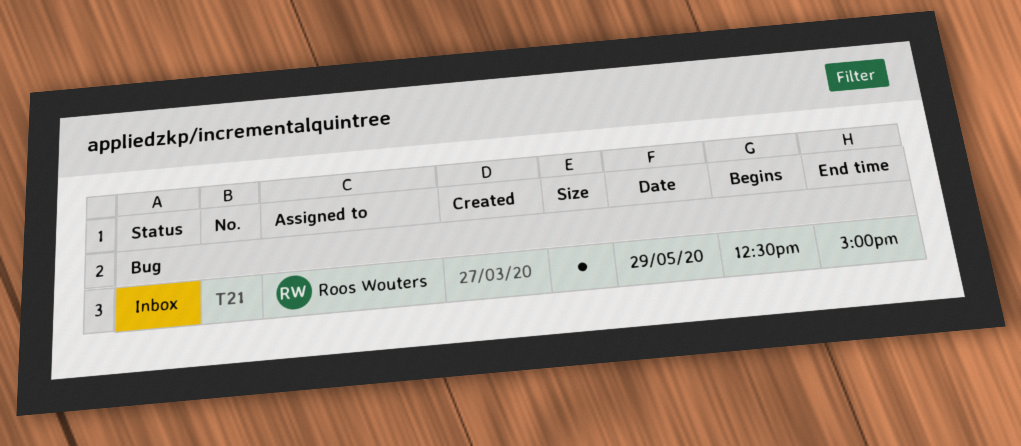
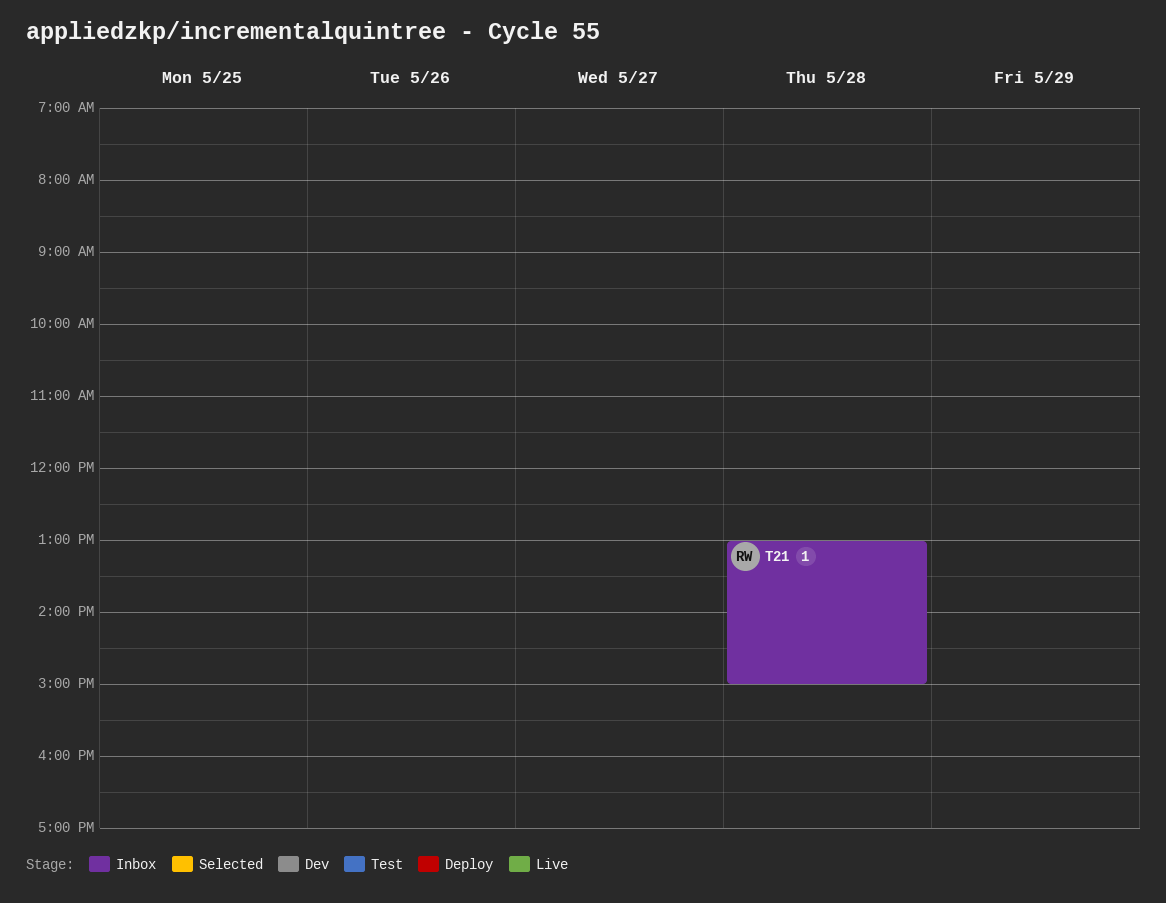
T21, day: May 29 -> May 28
T21, begins: 12:30 -> 13:00

